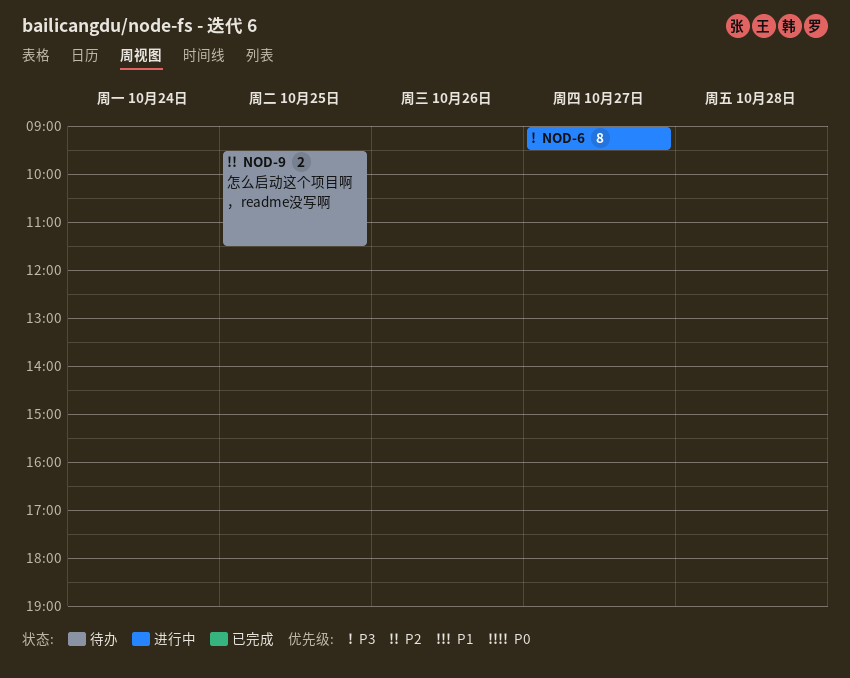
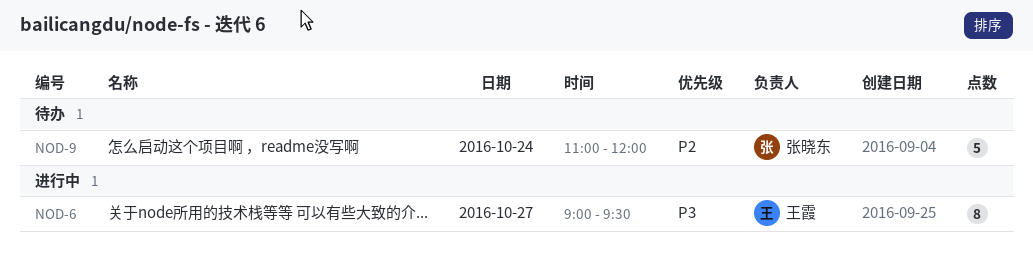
NOD-9, estimate: 2 -> 5
NOD-9, day: Oct 25 -> Oct 24
NOD-9, begins: 09:30 -> 11:00
NOD-9, ends: 11:30 -> 12:00

